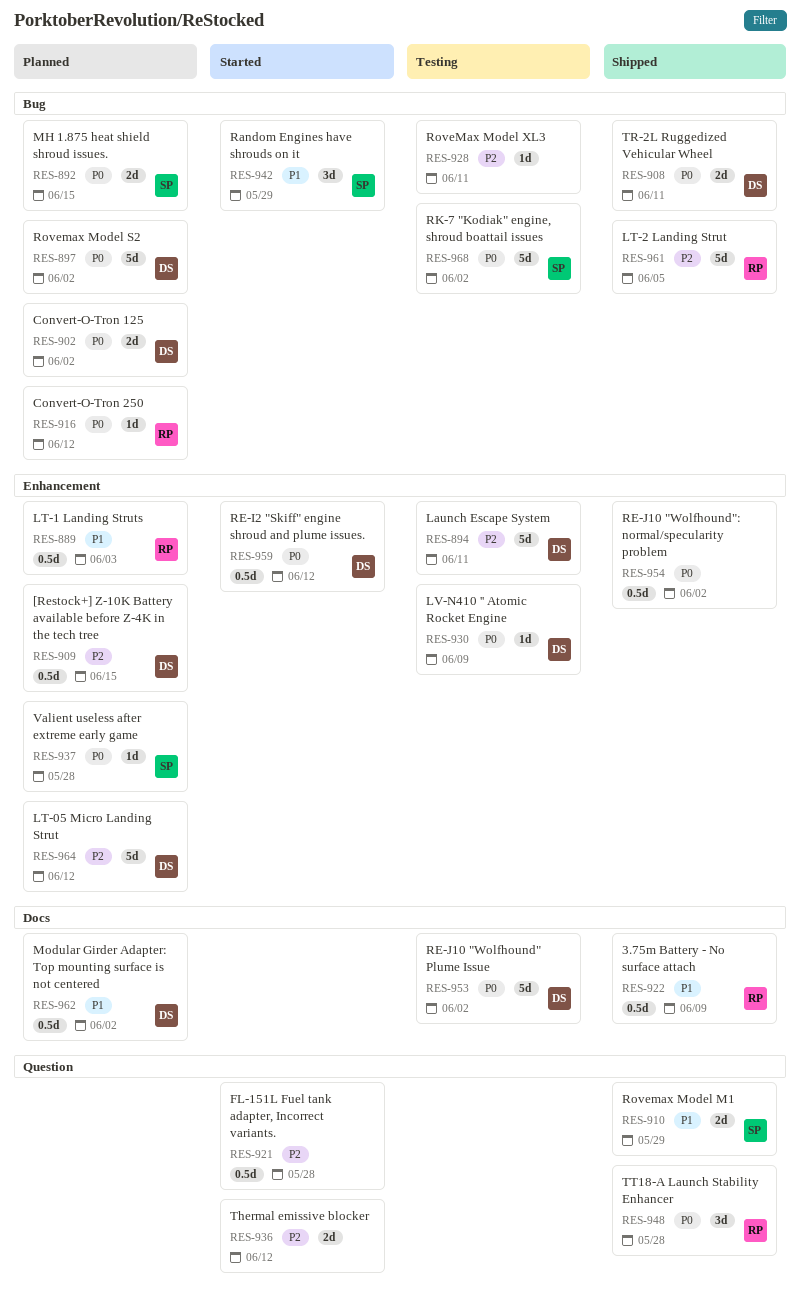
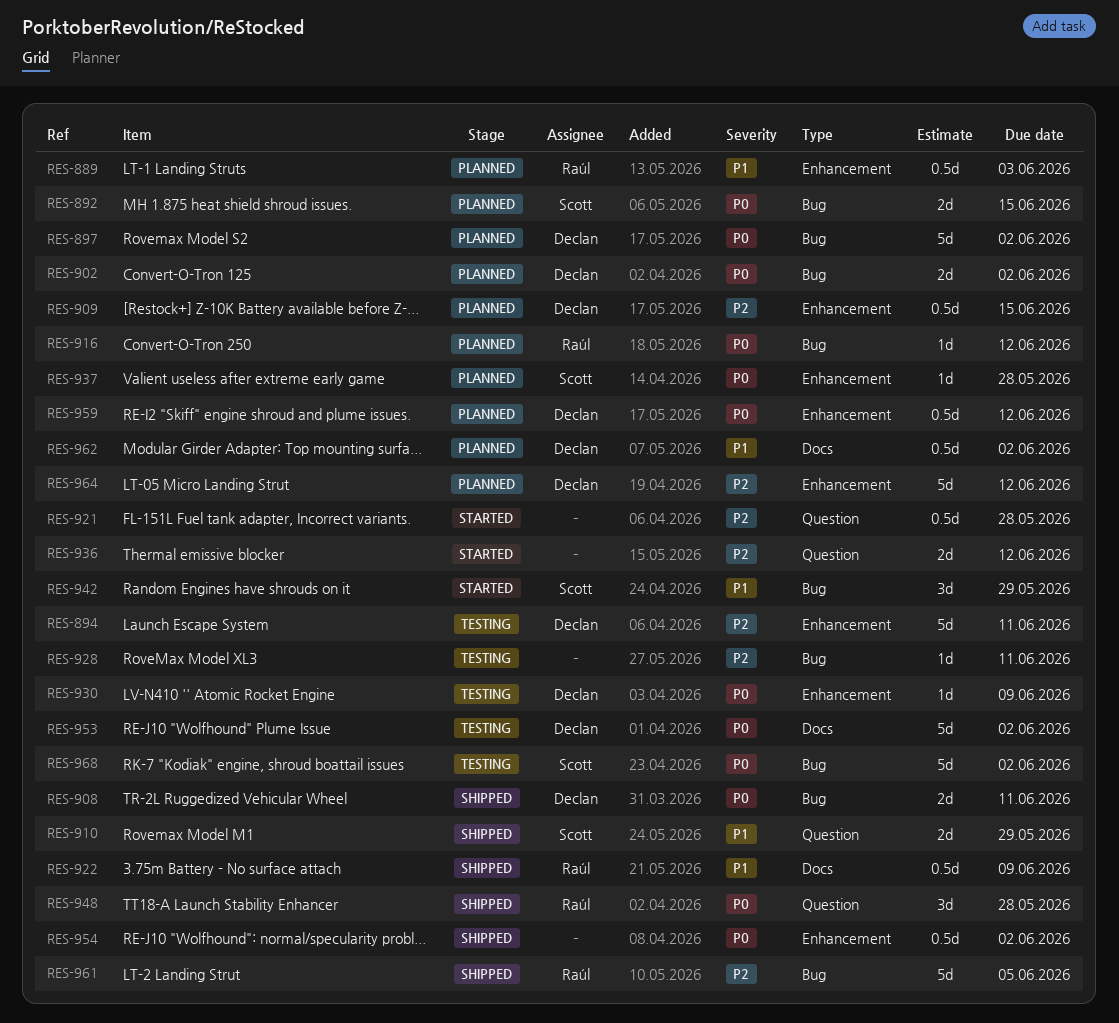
RES-959, status: Started -> Planned

